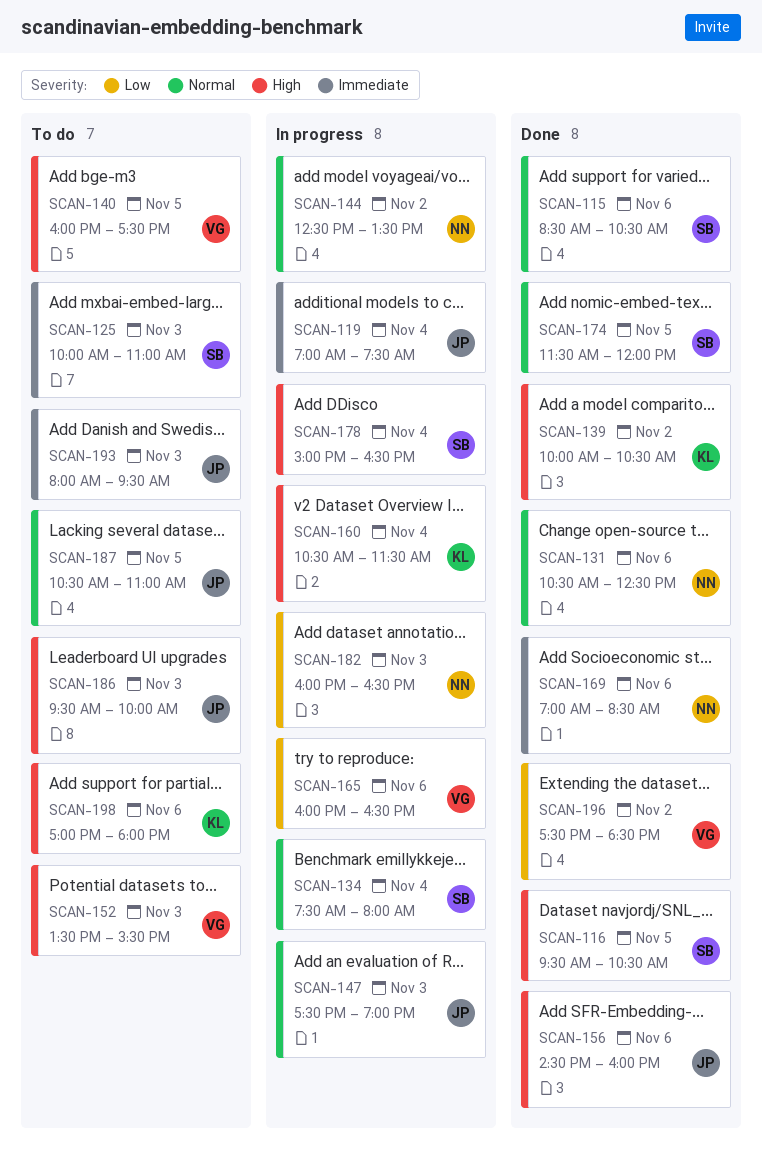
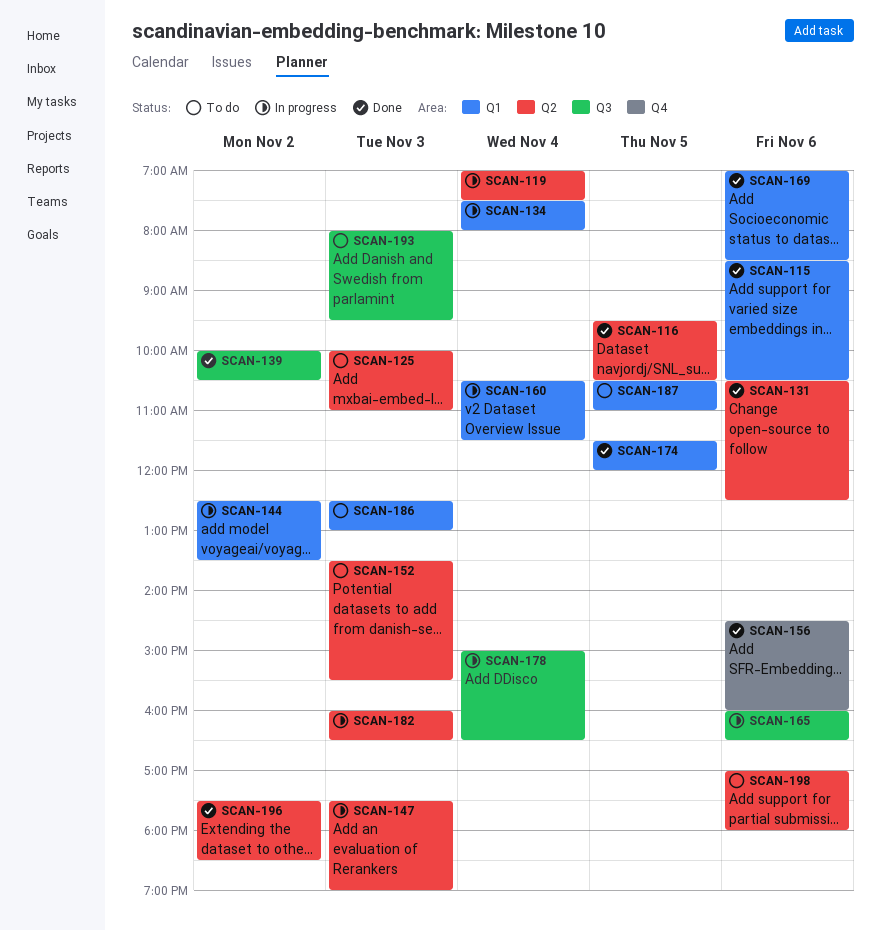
SCAN-140: present -> none
SCAN-186, begins: 09:30 -> 12:30
SCAN-186, ends: 10:00 -> 13:00

